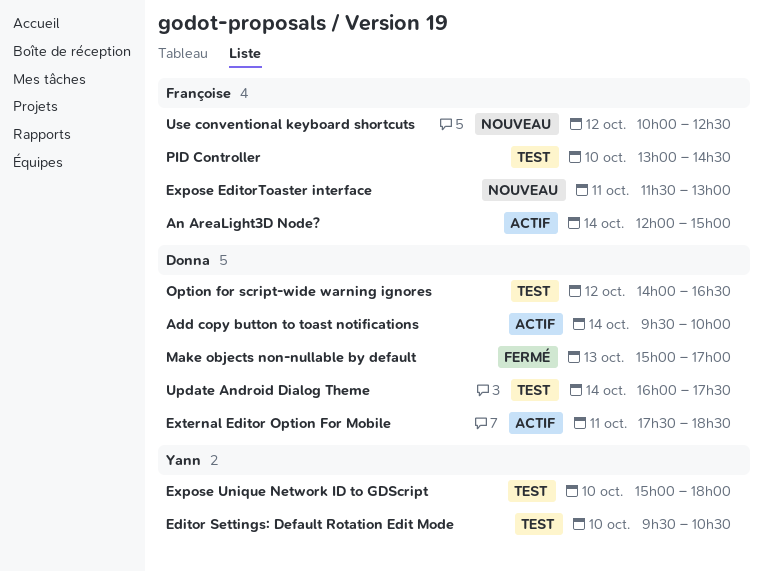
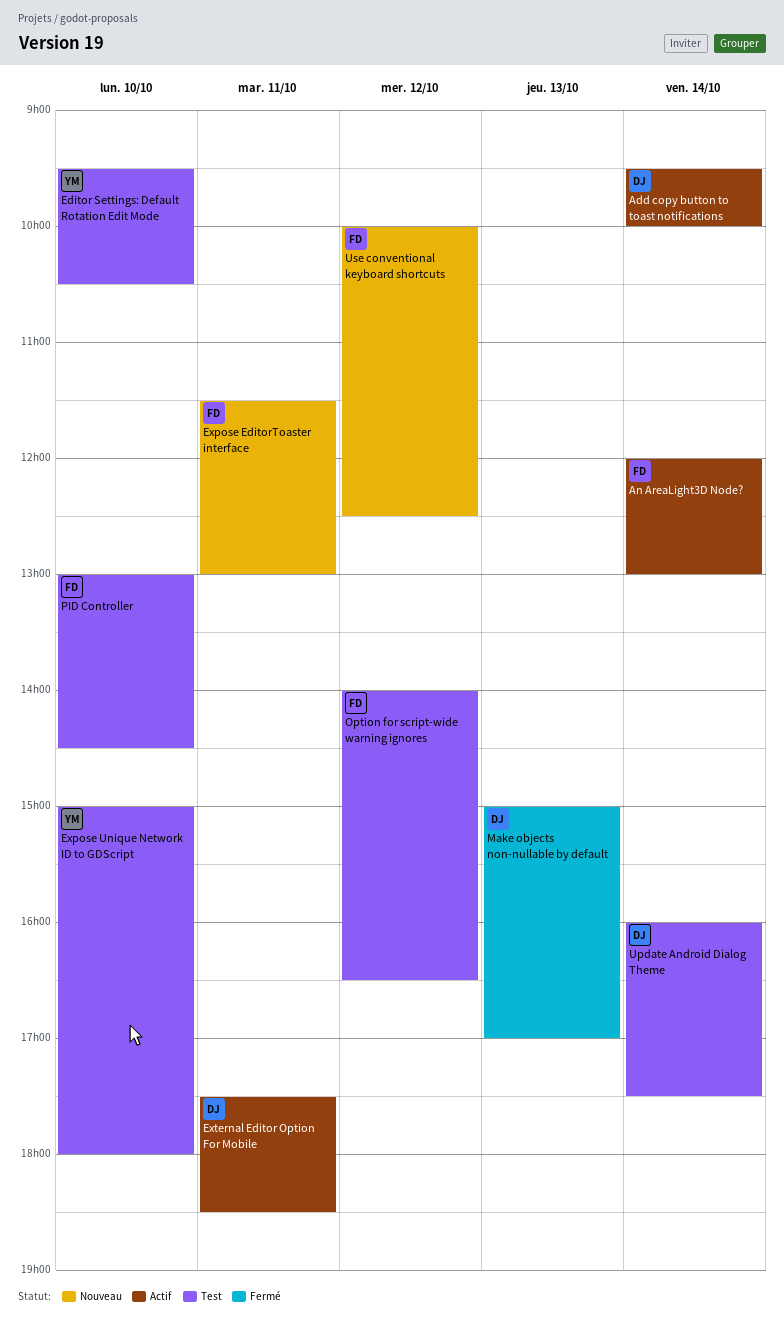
An AreaLight3D Node?, ends: 15:00 -> 13:00
Option for script-wide warning ignores, owner: Donna -> Françoise

